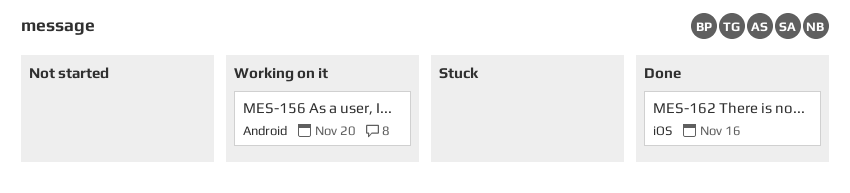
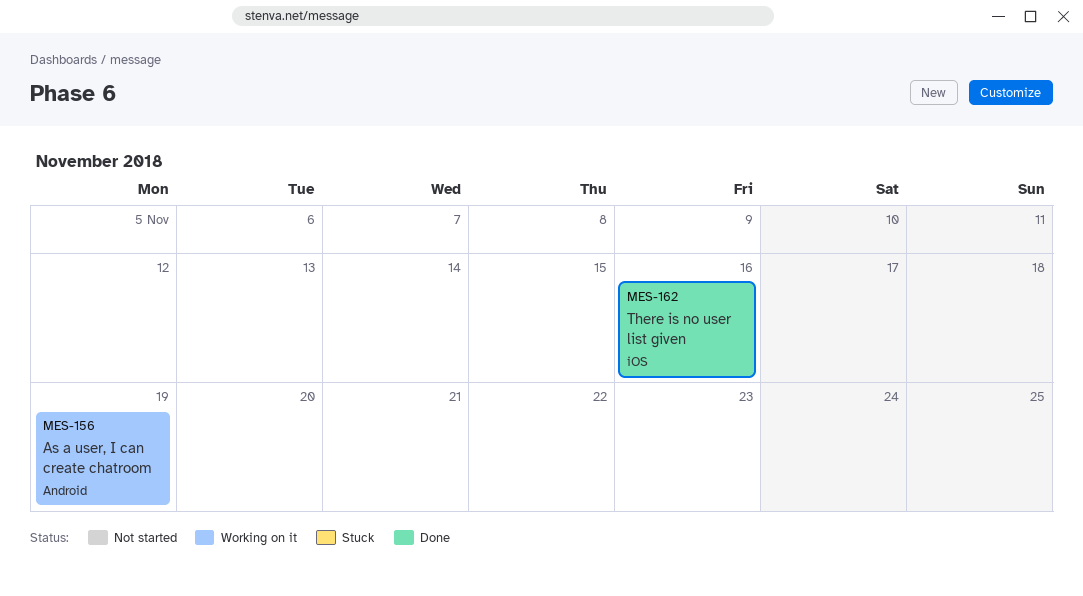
MES-156, due: Nov 20 -> Nov 19

